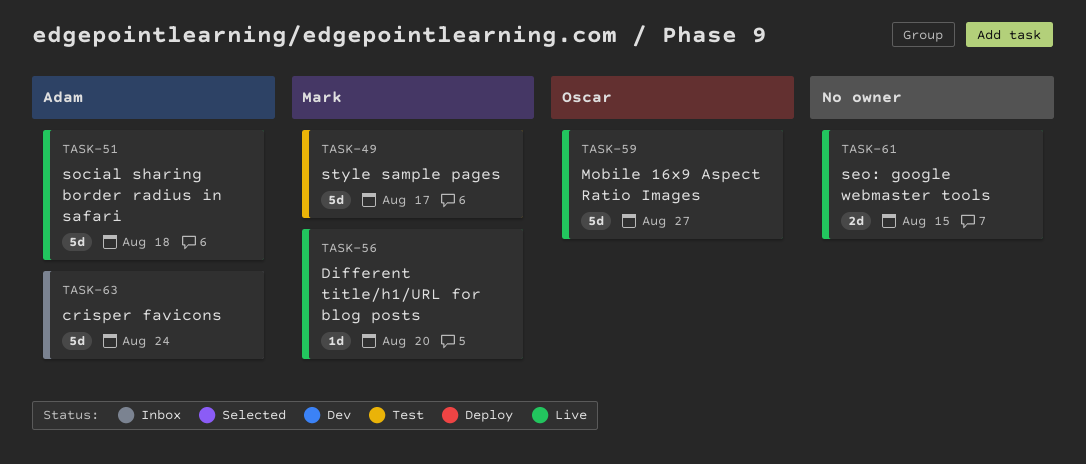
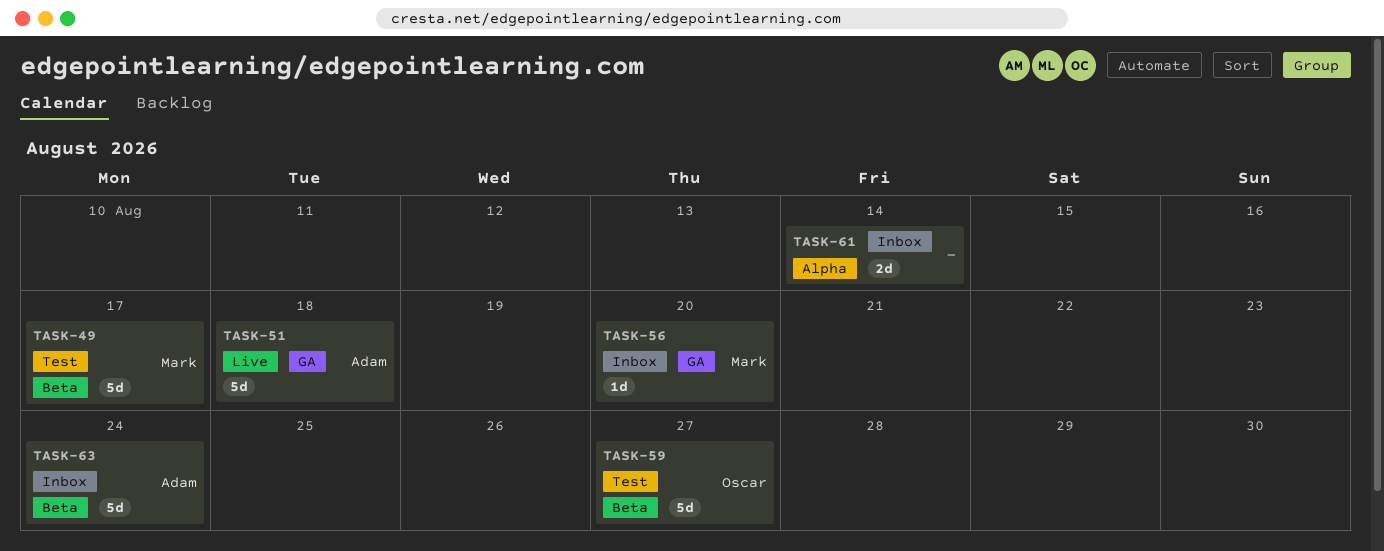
TASK-56, status: Live -> Inbox
TASK-59, status: Live -> Test
TASK-61, status: Live -> Inbox
TASK-61, due: Aug 15 -> Aug 14

